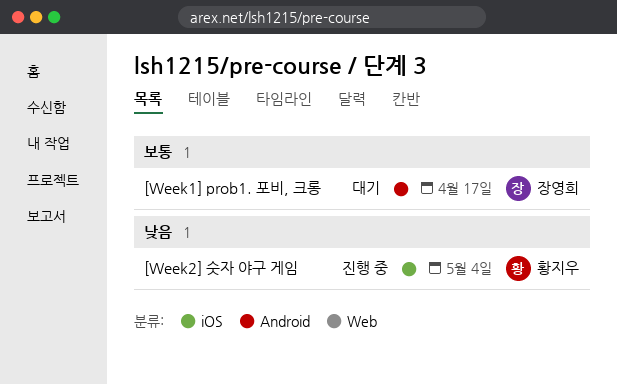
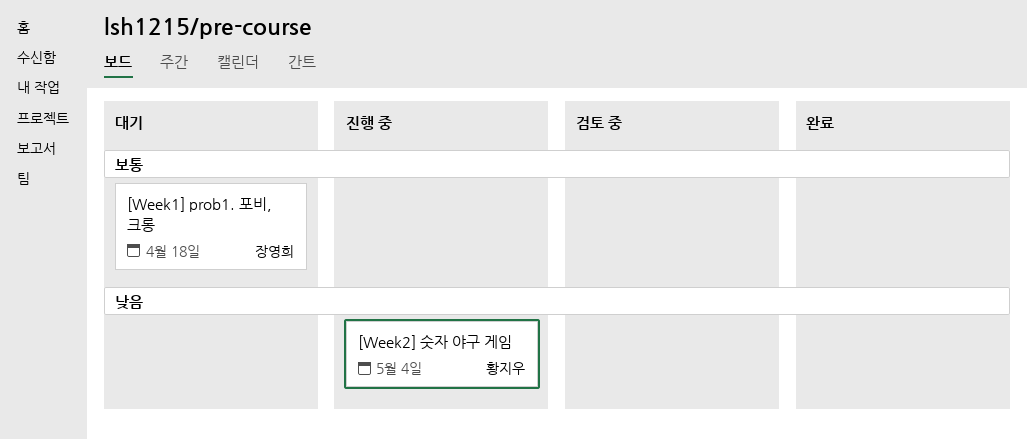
[Week1] prob1. 포비, 크롱, due: Apr 17 -> Apr 18

